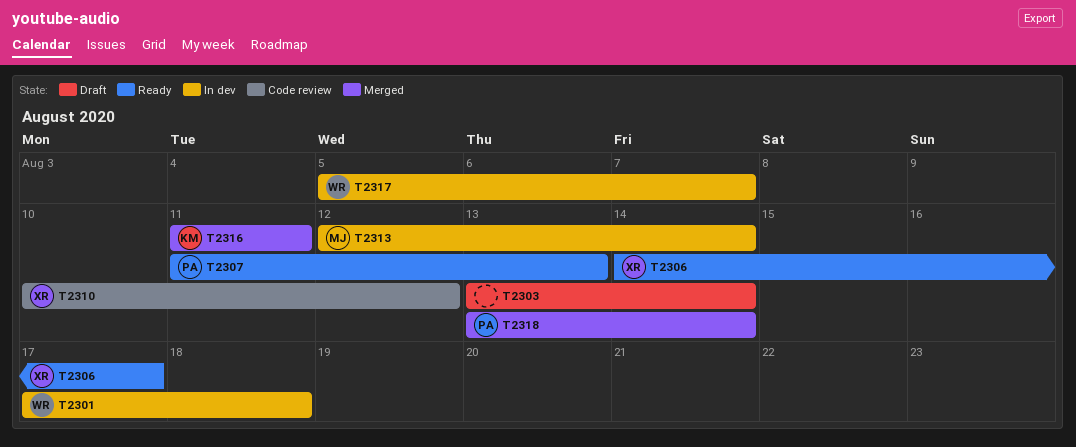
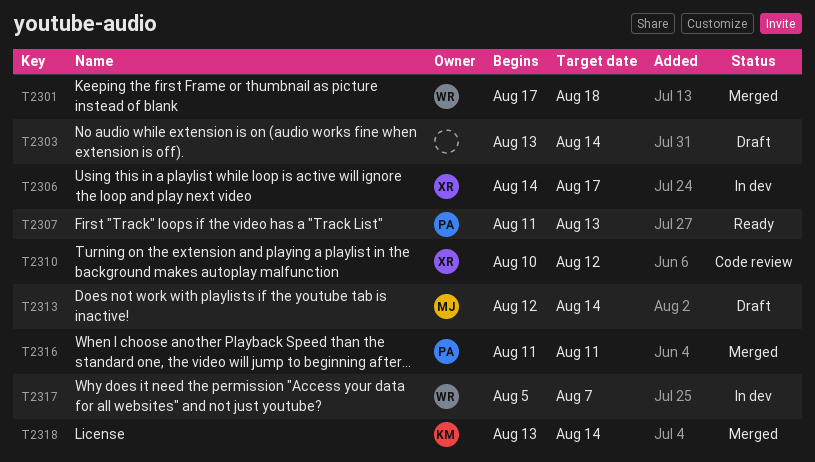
T2301, status: In dev -> Merged
T2306, status: Ready -> In dev
T2313, status: In dev -> Draft
T2316, owner: KM -> PA
T2318, owner: PA -> KM

